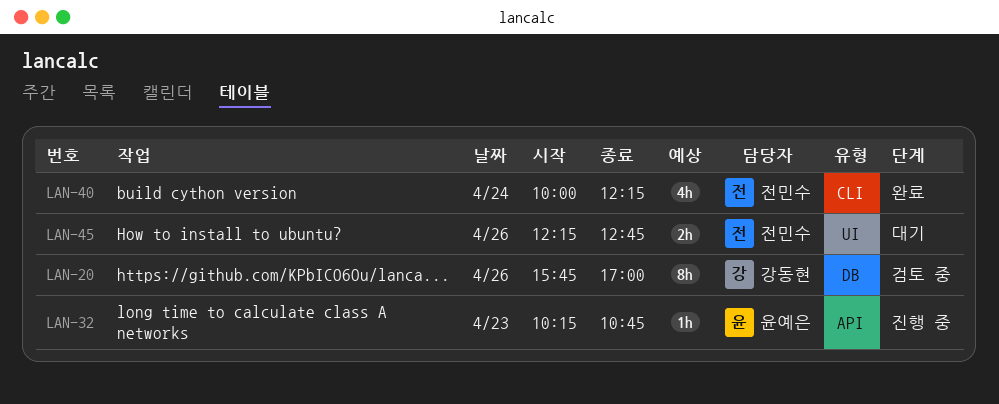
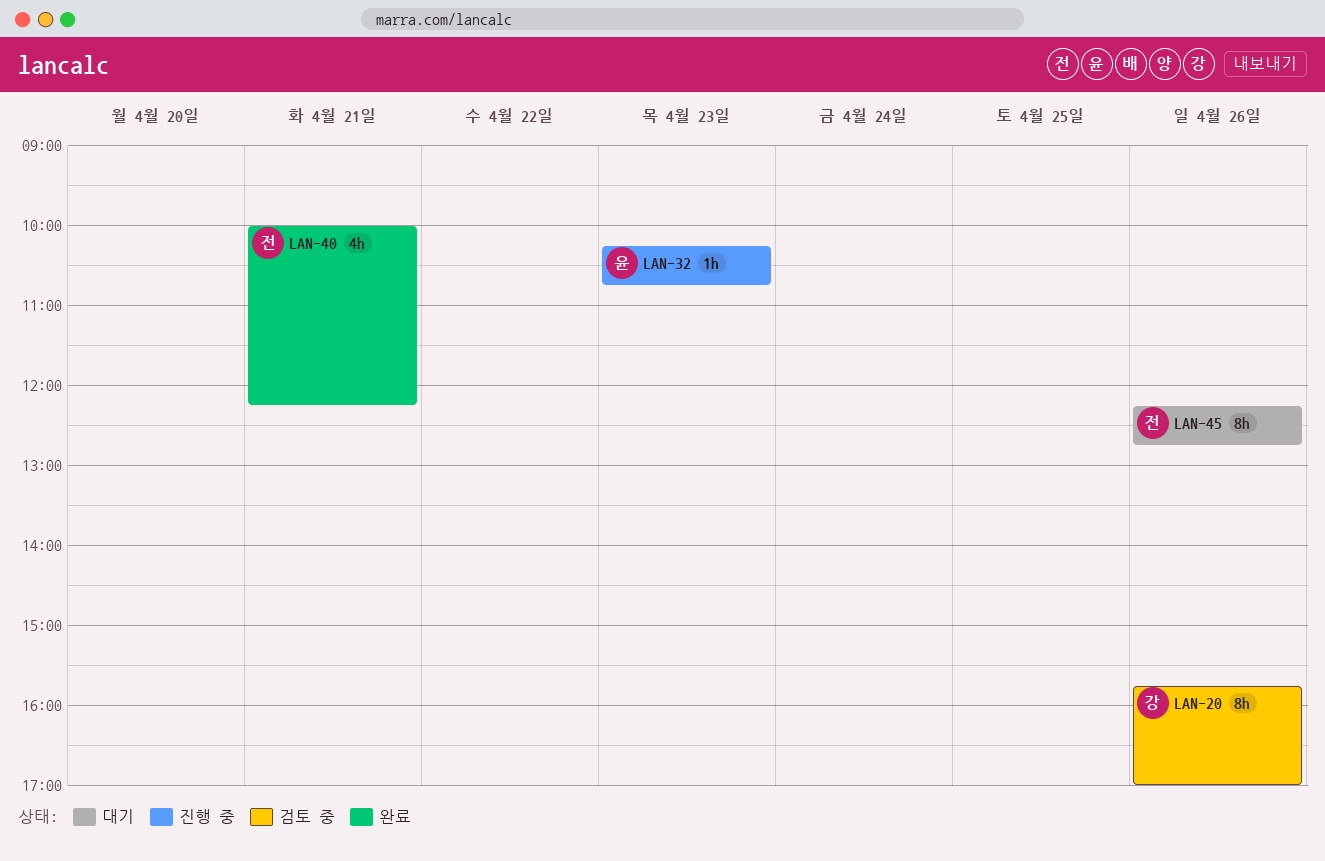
LAN-40, day: Apr 24 -> Apr 21
LAN-45, estimate: 2h -> 8h

